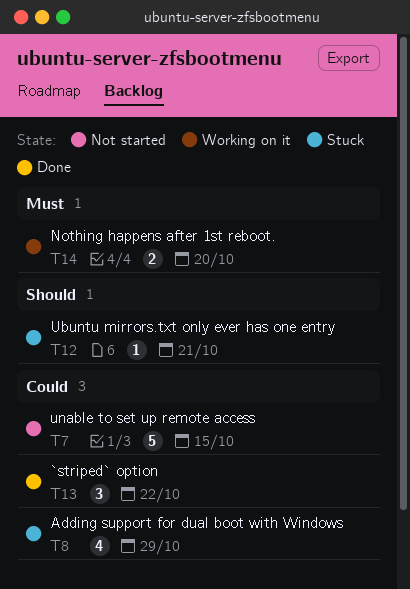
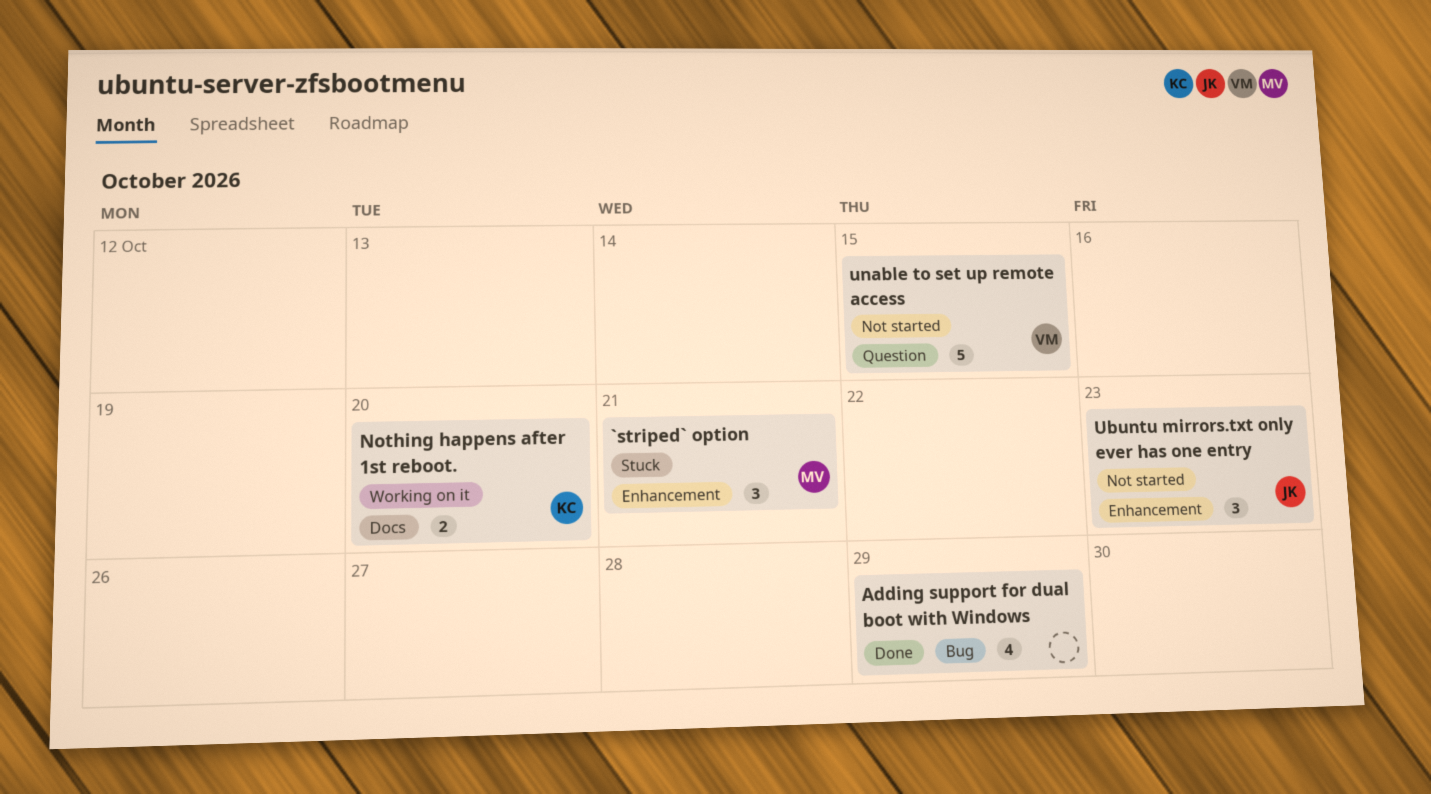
`striped` option, status: Done -> Stuck
`striped` option, due: Oct 22 -> Oct 21
Adding support for dual boot with Windows, status: Stuck -> Done
Ubuntu mirrors.txt only ever has one entry, status: Stuck -> Not started
Ubuntu mirrors.txt only ever has one entry, estimate: 1 -> 3
Ubuntu mirrors.txt only ever has one entry, due: Oct 21 -> Oct 23

